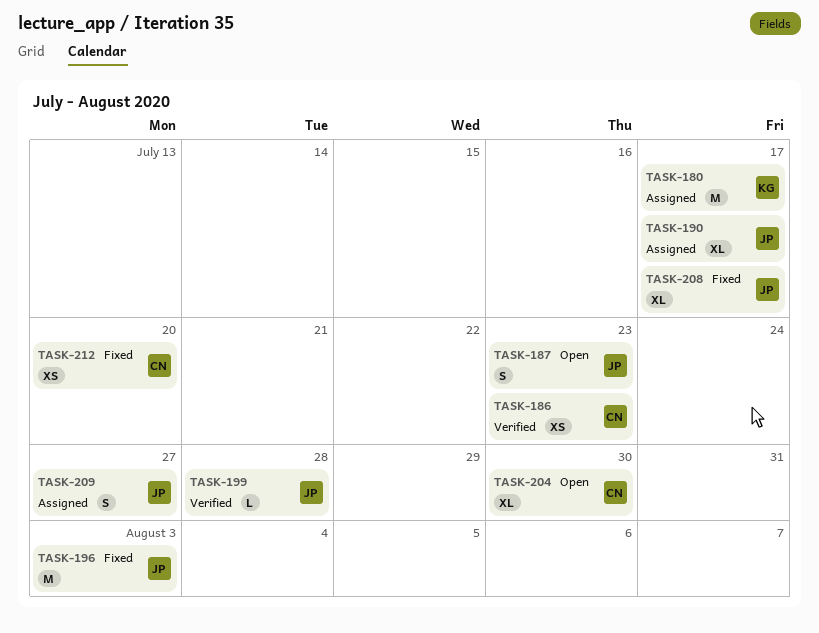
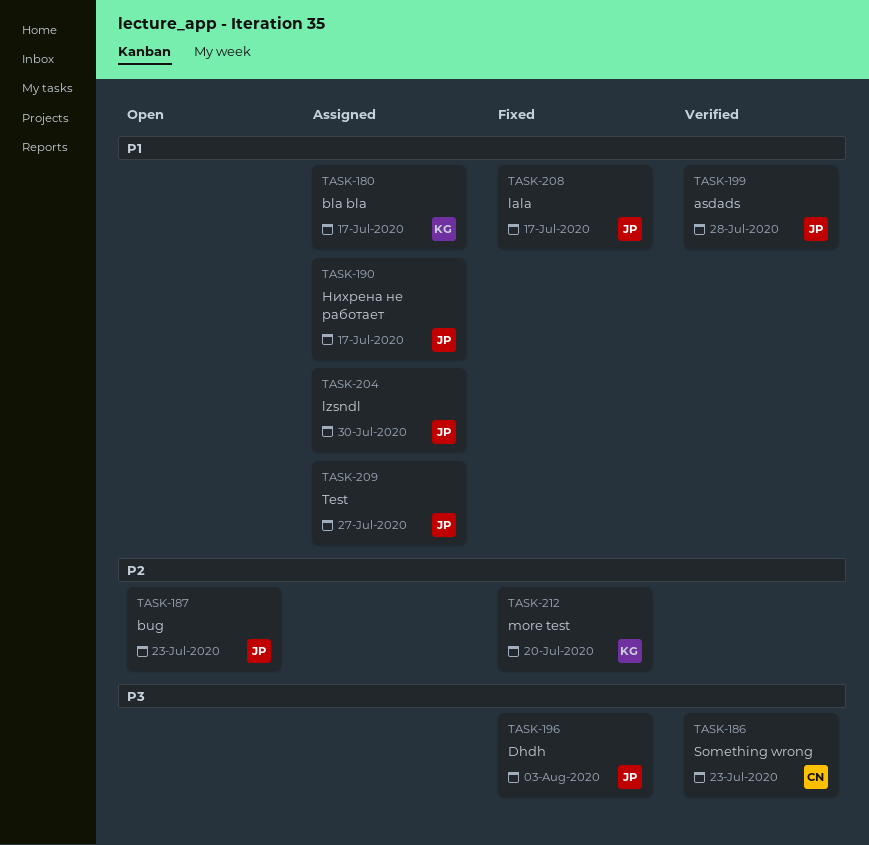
TASK-204, status: Open -> Assigned
TASK-204, owner: CN -> JP
TASK-212, owner: CN -> KG

